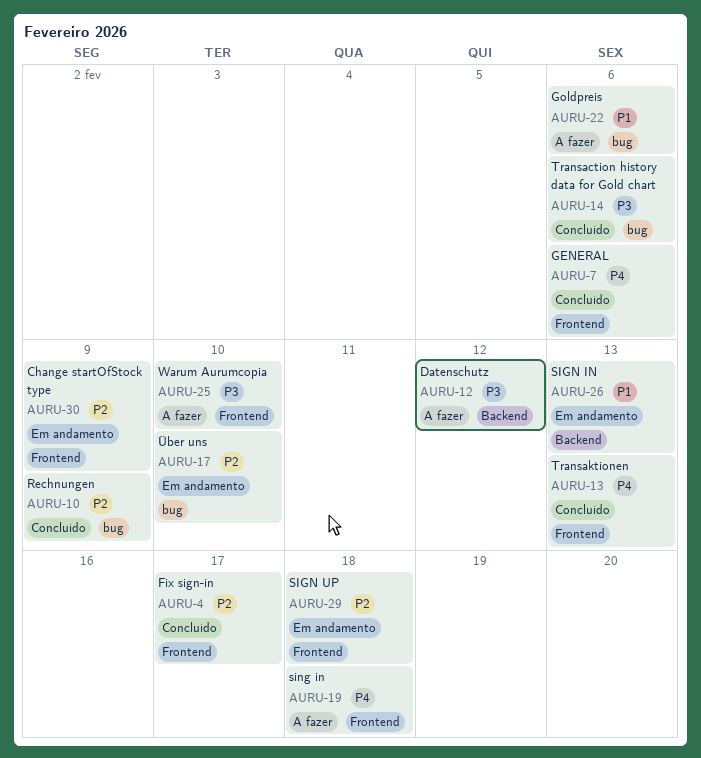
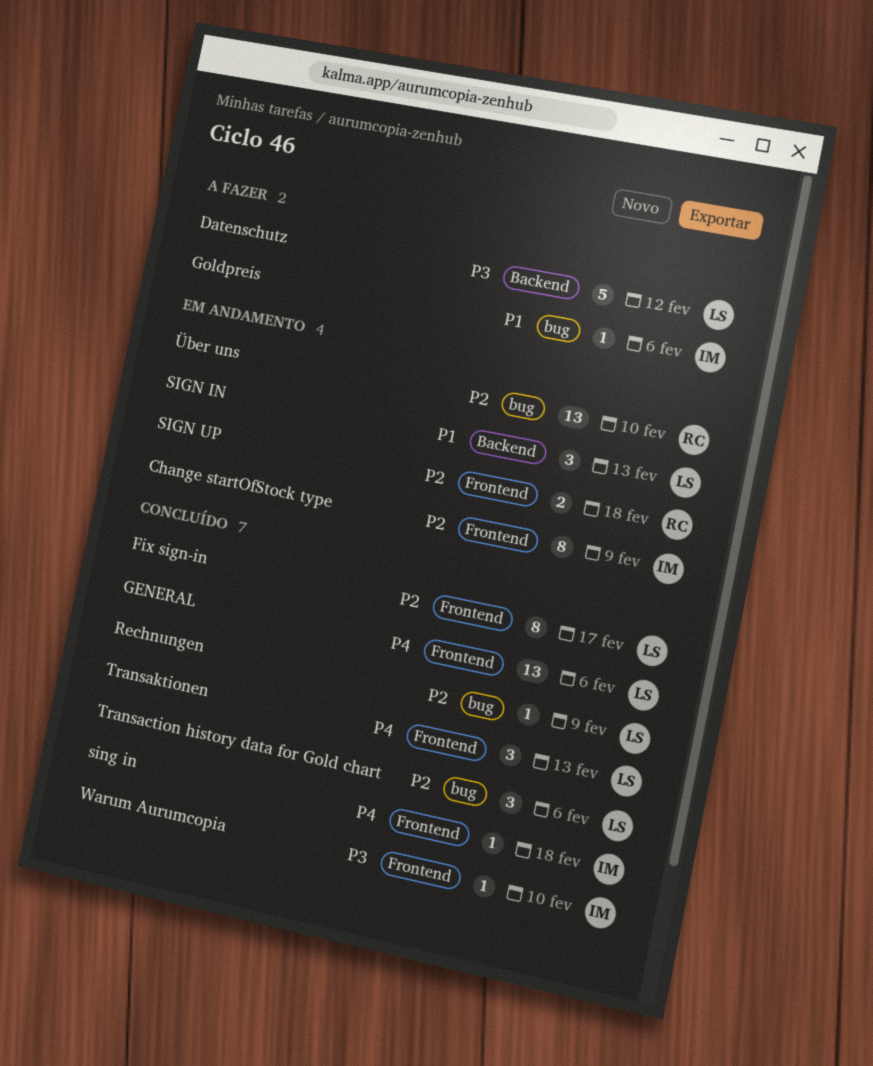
sing in, status: A fazer -> Concluído
Transaction history data for Gold chart, priority: P3 -> P2
Warum Aurumcopia, status: A fazer -> Concluído

